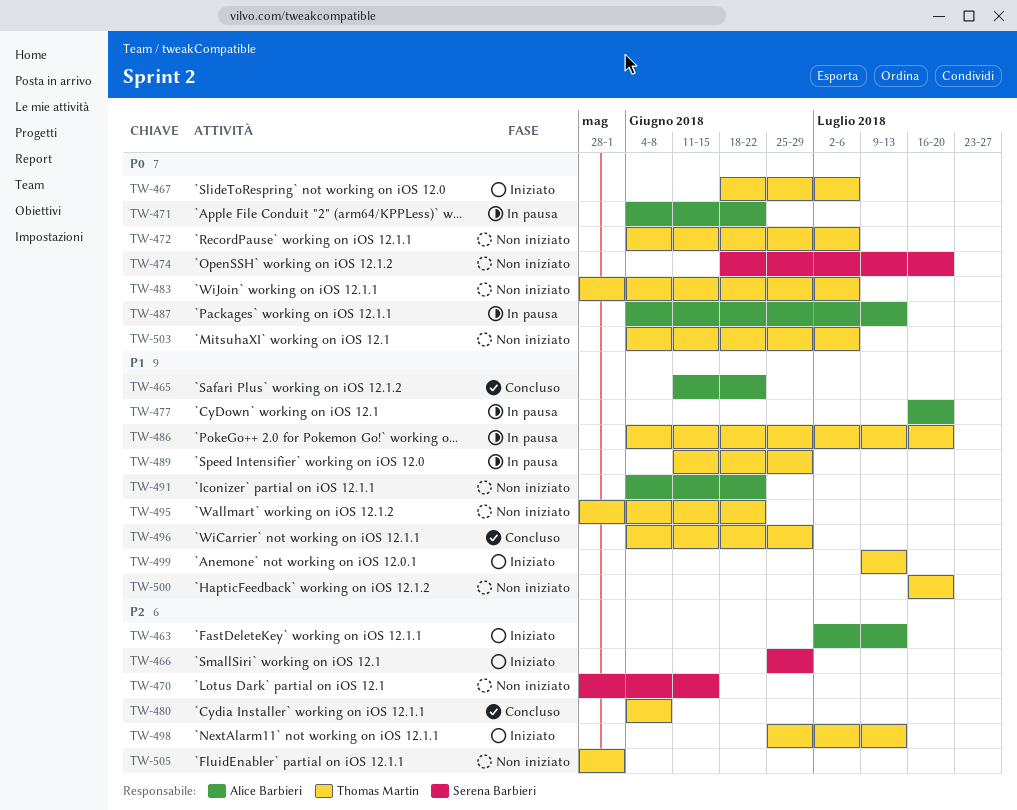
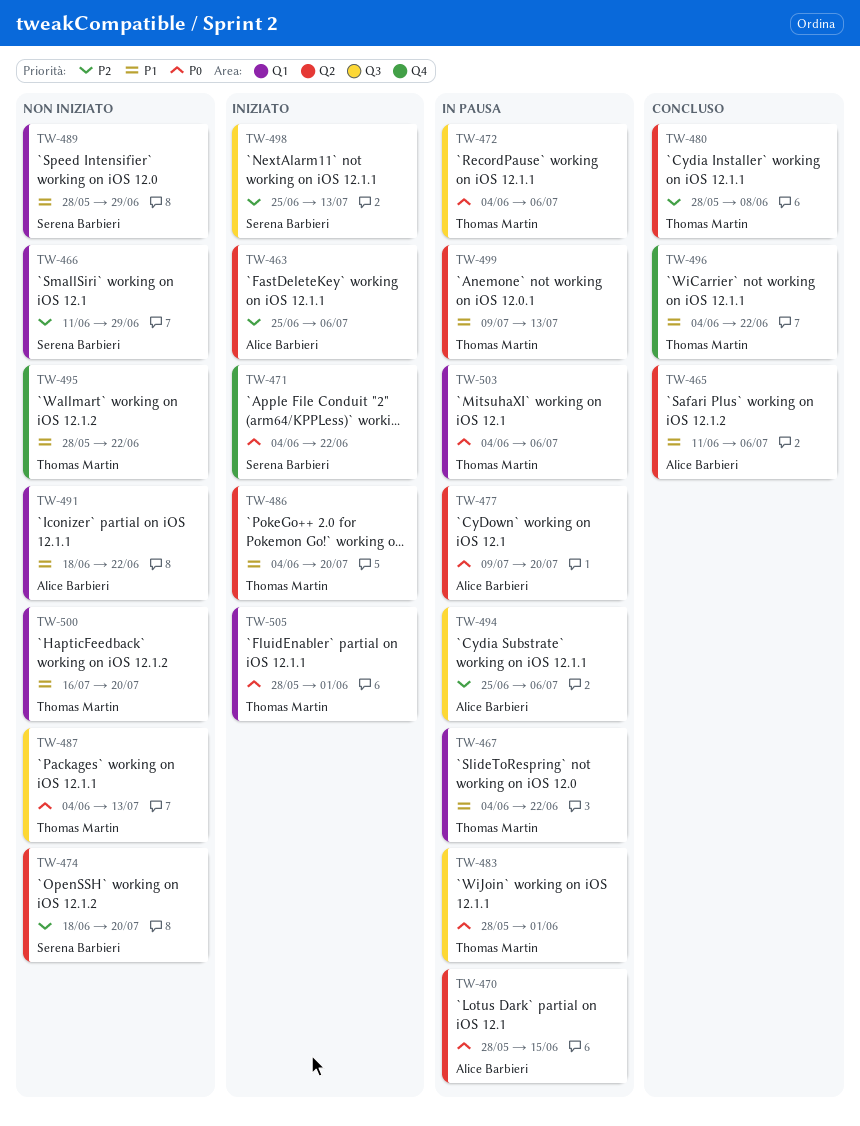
TW-463, start: Jul 2 -> Jun 25
TW-463, due: Jul 13 -> Jul 6
TW-465, due: Jun 22 -> Jul 6
TW-466, status: Iniziato -> Non iniziato
TW-466, start: Jun 25 -> Jun 11
TW-467, status: Iniziato -> In pausa
TW-467, priority: P0 -> P1
TW-467, start: Jun 18 -> Jun 4
TW-467, due: Jul 6 -> Jun 22
TW-470, status: Non iniziato -> In pausa
TW-470, owner: Serena Barbieri -> Alice Barbieri
TW-470, priority: P2 -> P0
TW-471, status: In pausa -> Iniziato
TW-471, owner: Alice Barbieri -> Serena Barbieri
TW-472, status: Non iniziato -> In pausa
TW-474, priority: P0 -> P2
TW-477, priority: P1 -> P0
TW-477, start: Jul 16 -> Jul 9
TW-480, start: Jun 4 -> May 28
TW-483, status: Non iniziato -> In pausa
TW-483, due: Jul 6 -> Jun 1
TW-486, status: In pausa -> Iniziato
TW-487, status: In pausa -> Non iniziato
TW-487, owner: Alice Barbieri -> Thomas Martin
TW-489, status: In pausa -> Non iniziato
TW-489, owner: Thomas Martin -> Serena Barbieri
TW-489, start: Jun 11 -> May 28
TW-491, start: Jun 4 -> Jun 18
TW-494: none -> present
TW-496, due: Jun 29 -> Jun 22
TW-498, owner: Thomas Martin -> Serena Barbieri
TW-499, status: Iniziato -> In pausa
TW-503, status: Non iniziato -> In pausa
TW-505, status: Non iniziato -> Iniziato
TW-505, priority: P2 -> P0

